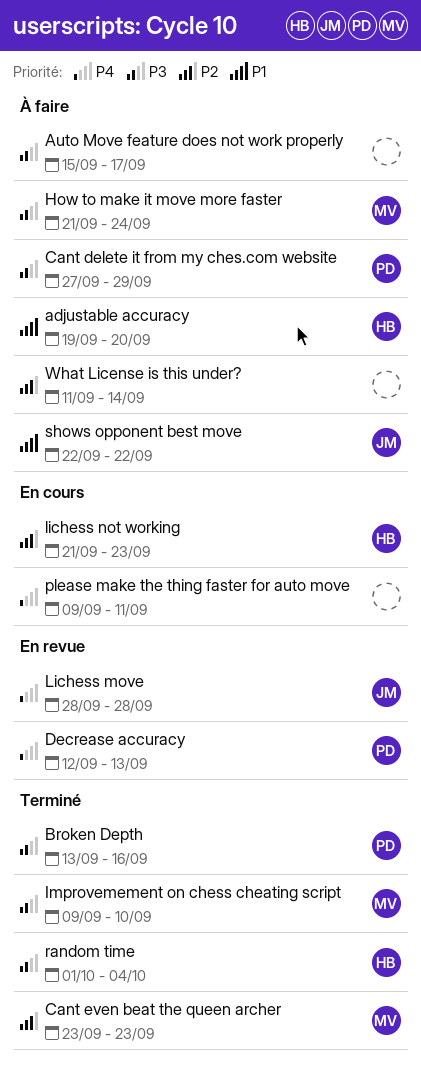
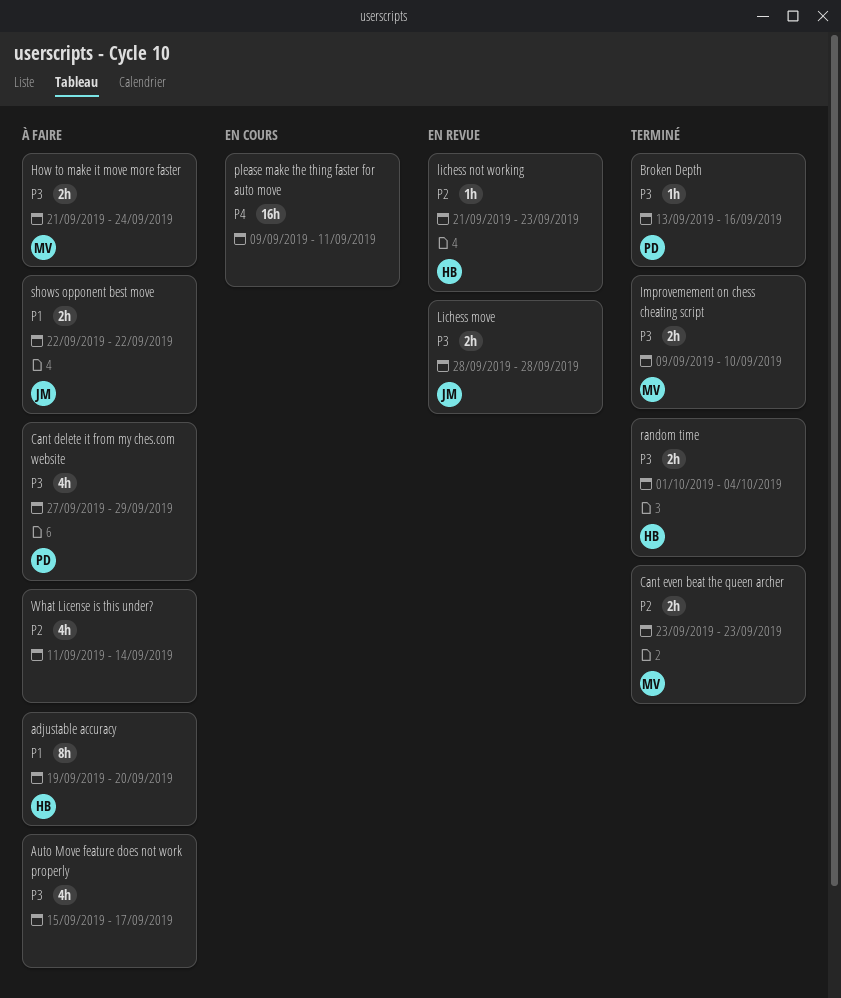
Decrease accuracy: present -> none
Lichess move, priority: P4 -> P3
lichess not working, status: En cours -> En revue

